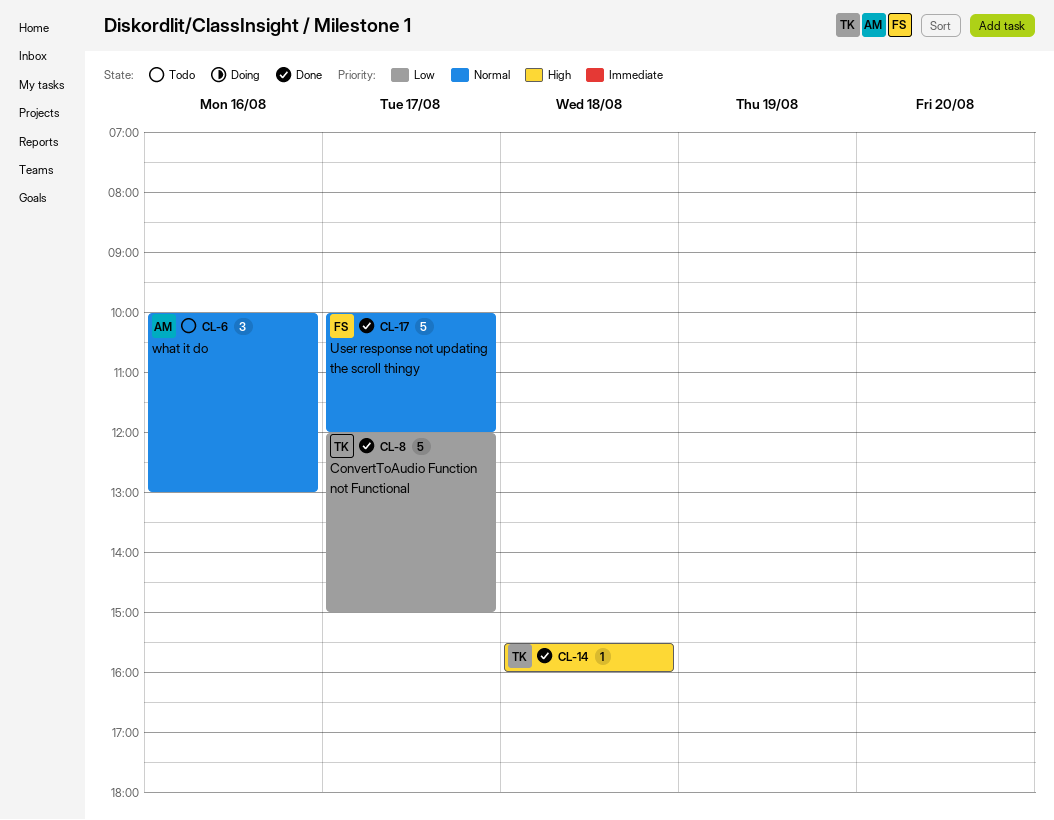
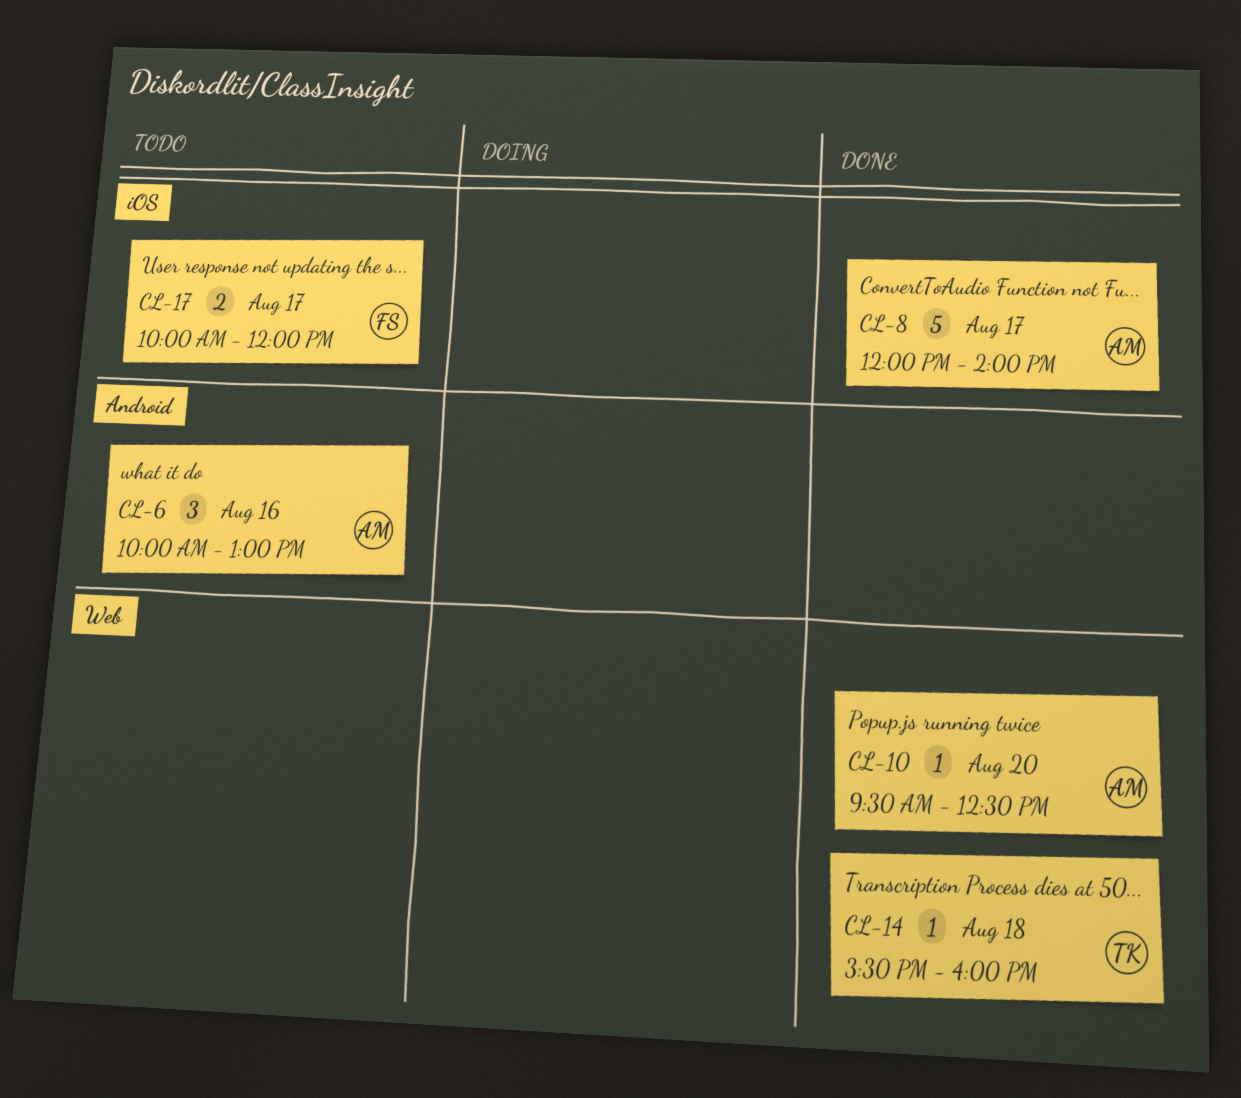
CL-8, owner: TK -> AM
CL-8, ends: 15:00 -> 14:00
CL-10: none -> present
CL-17, status: Done -> Todo
CL-17, estimate: 5 -> 2

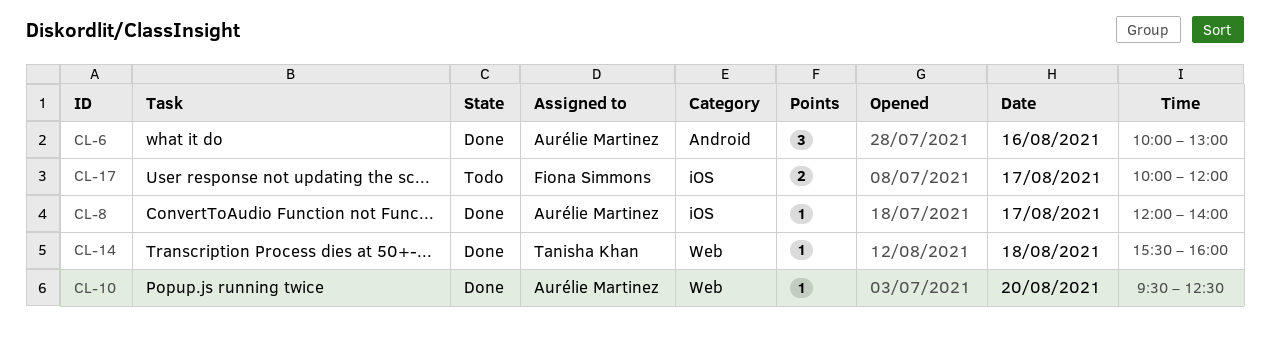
CL-6, status: Todo -> Done
CL-8, estimate: 5 -> 1

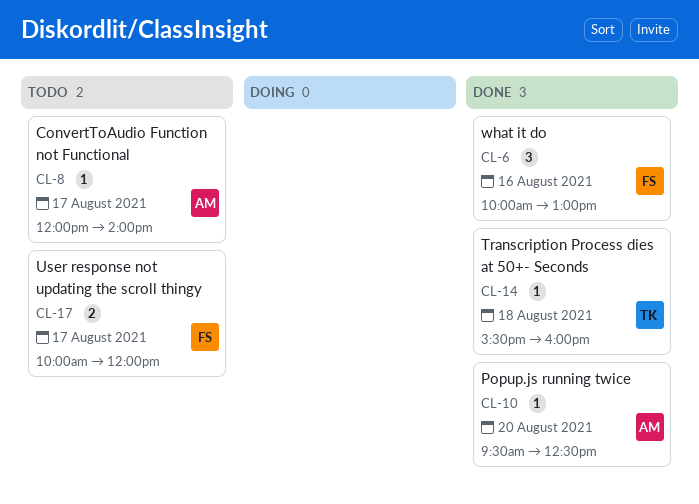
CL-6, owner: Aurélie Martinez -> Fiona Simmons
CL-8, status: Done -> Todo

